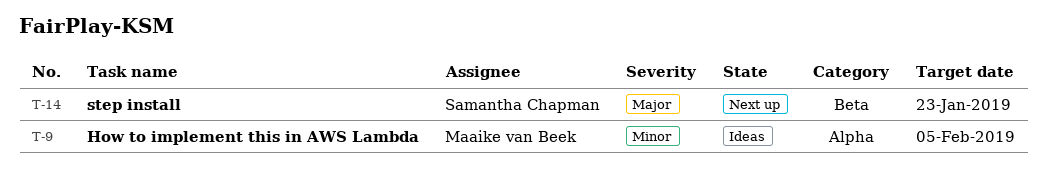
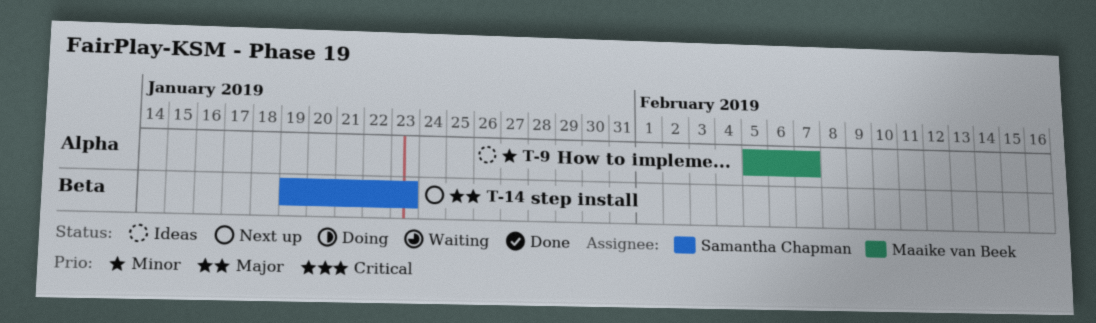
T-9, due: Feb 5 -> Feb 7

